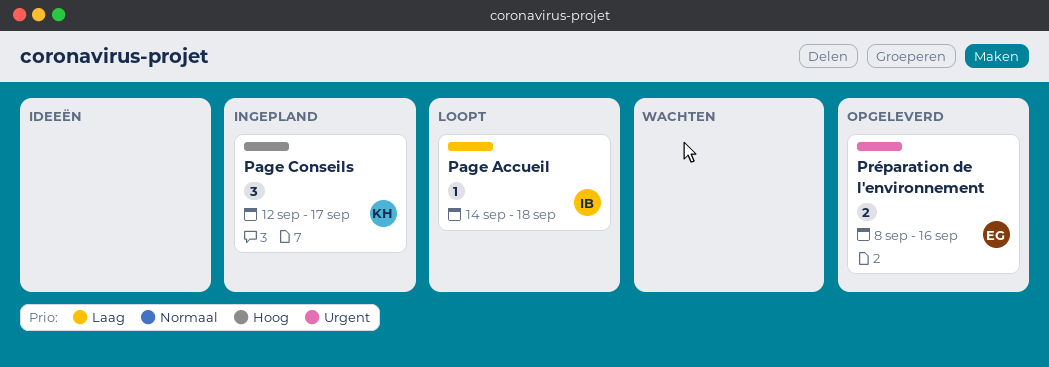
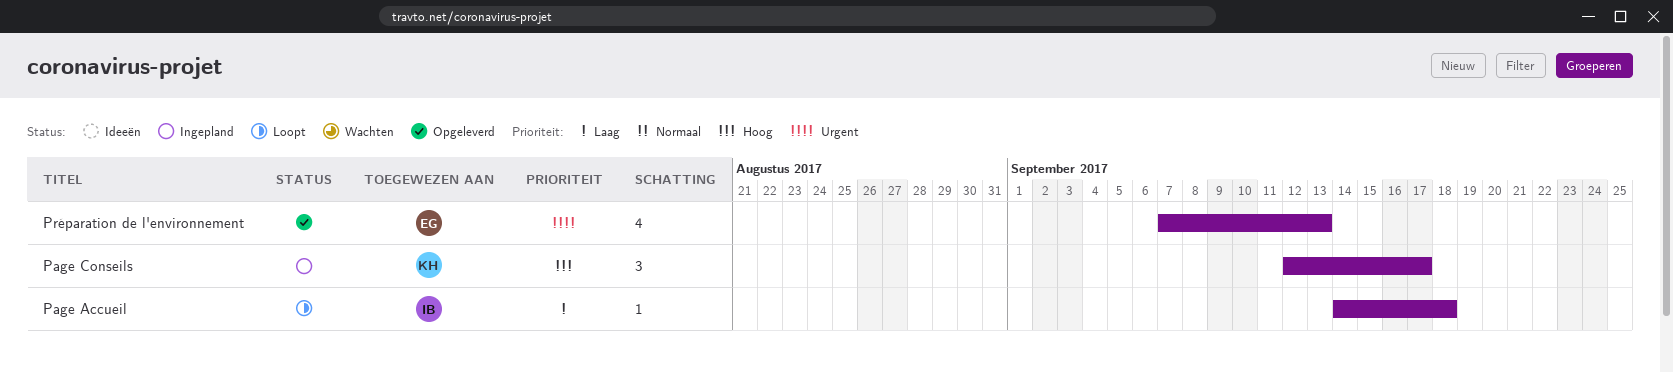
Préparation de l'environnement, estimate: 2 -> 4
Préparation de l'environnement, start: Sep 8 -> Sep 7
Préparation de l'environnement, due: Sep 16 -> Sep 13

